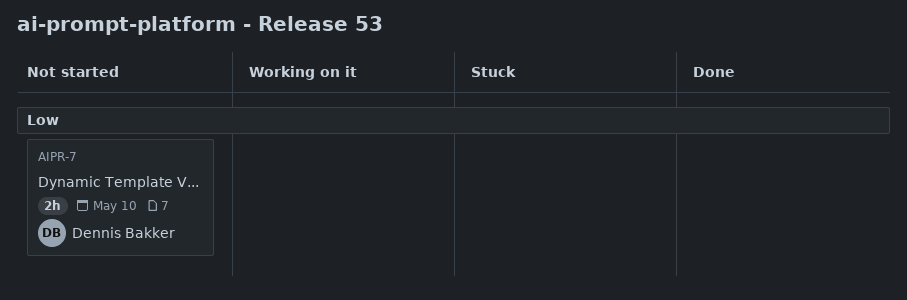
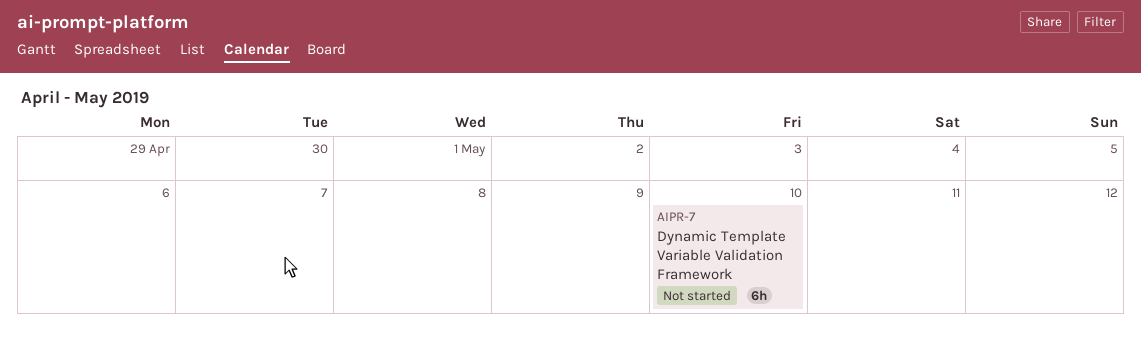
AIPR-7, estimate: 2h -> 6h

